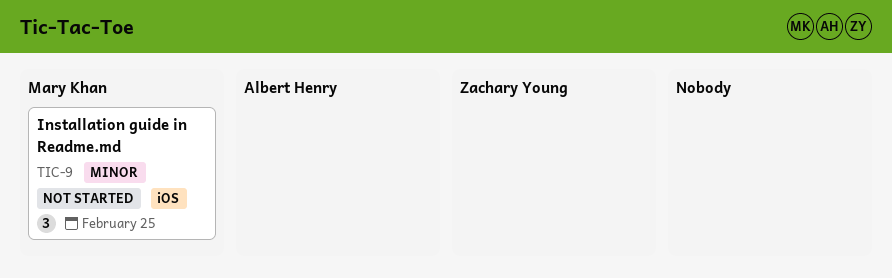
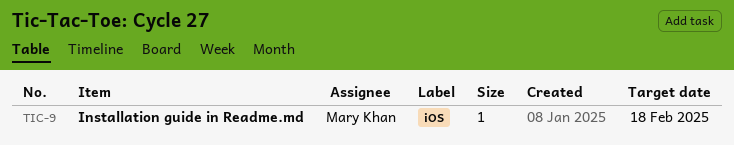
TIC-9, estimate: 3 -> 1
TIC-9, due: Feb 25 -> Feb 18

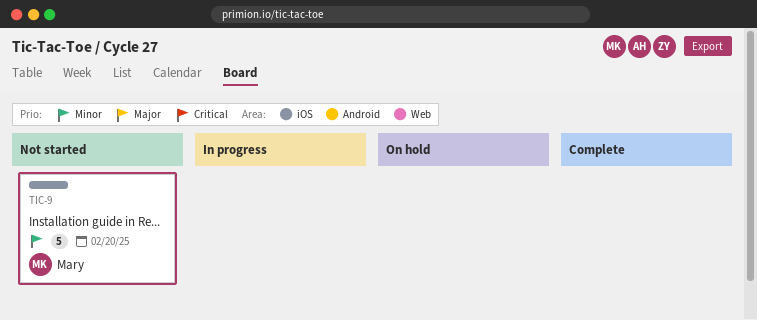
TIC-9, estimate: 1 -> 5
TIC-9, due: Feb 18 -> Feb 20

